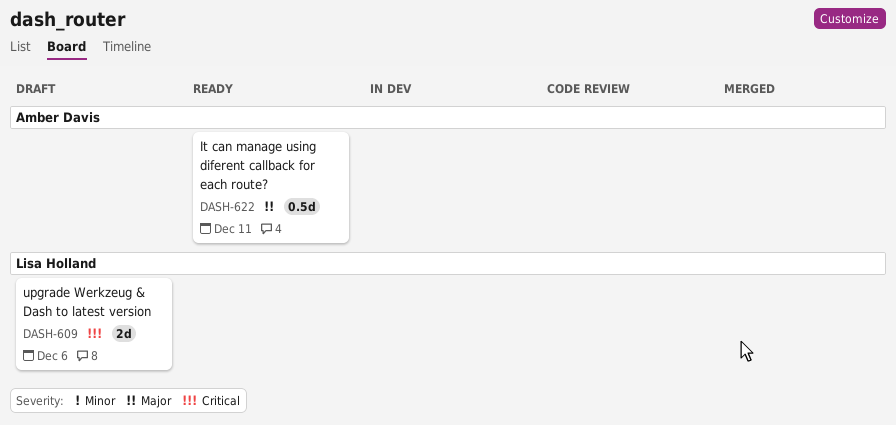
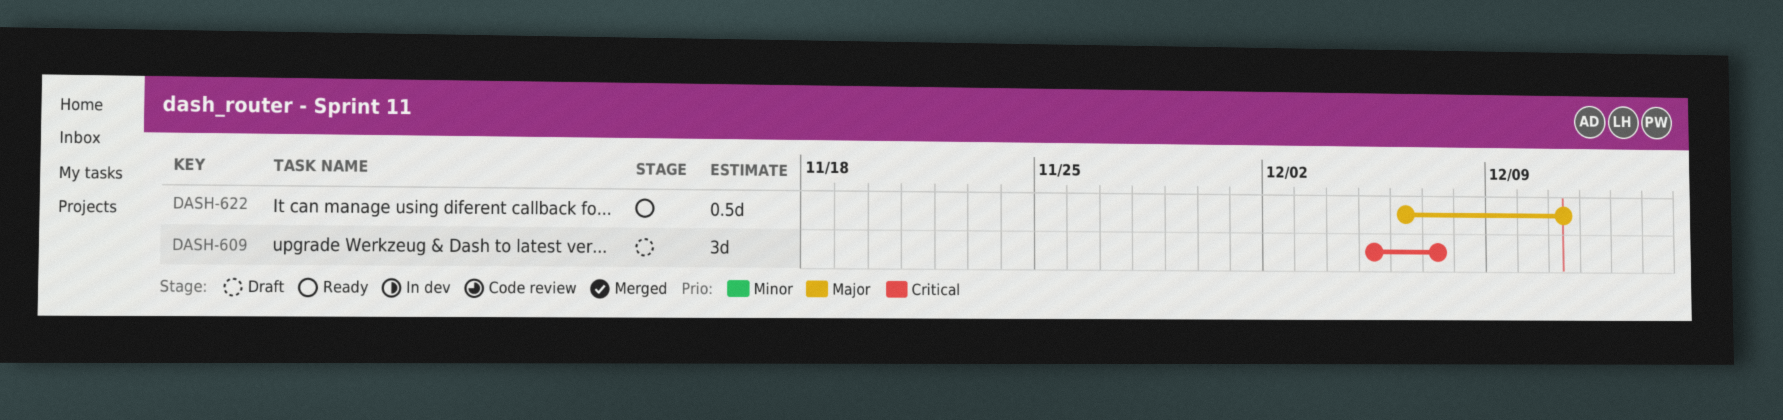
DASH-609, estimate: 2d -> 3d
DASH-609, due: Dec 6 -> Dec 7

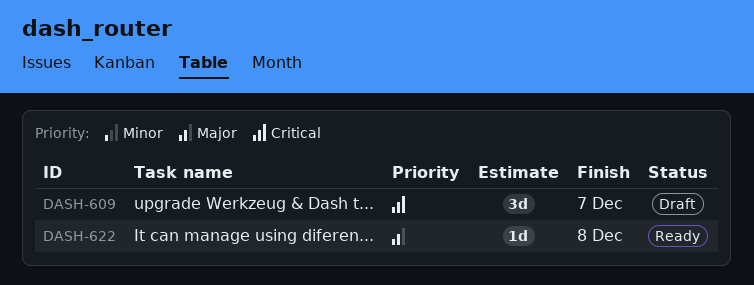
DASH-622, estimate: 0.5d -> 1d
DASH-622, due: Dec 11 -> Dec 8

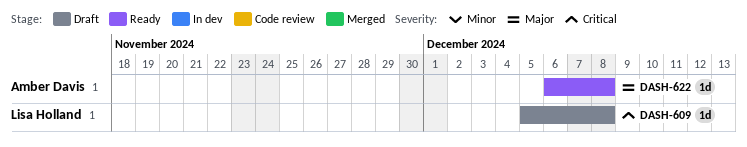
DASH-609, estimate: 3d -> 1d
DASH-609, due: Dec 7 -> Dec 8

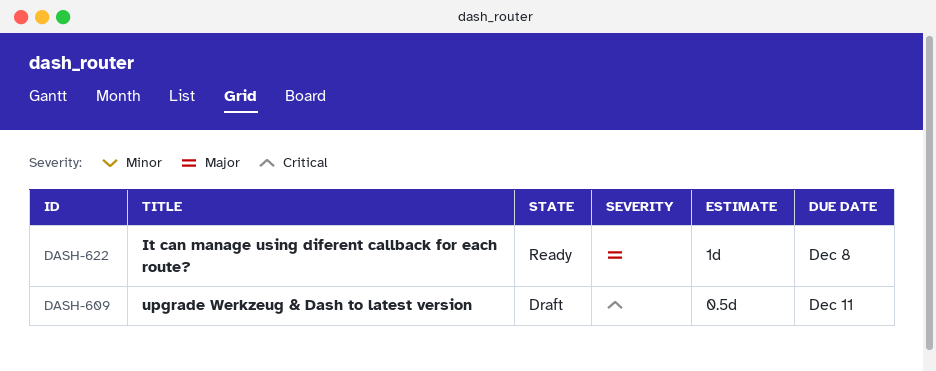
DASH-609, estimate: 1d -> 0.5d
DASH-609, due: Dec 8 -> Dec 11

